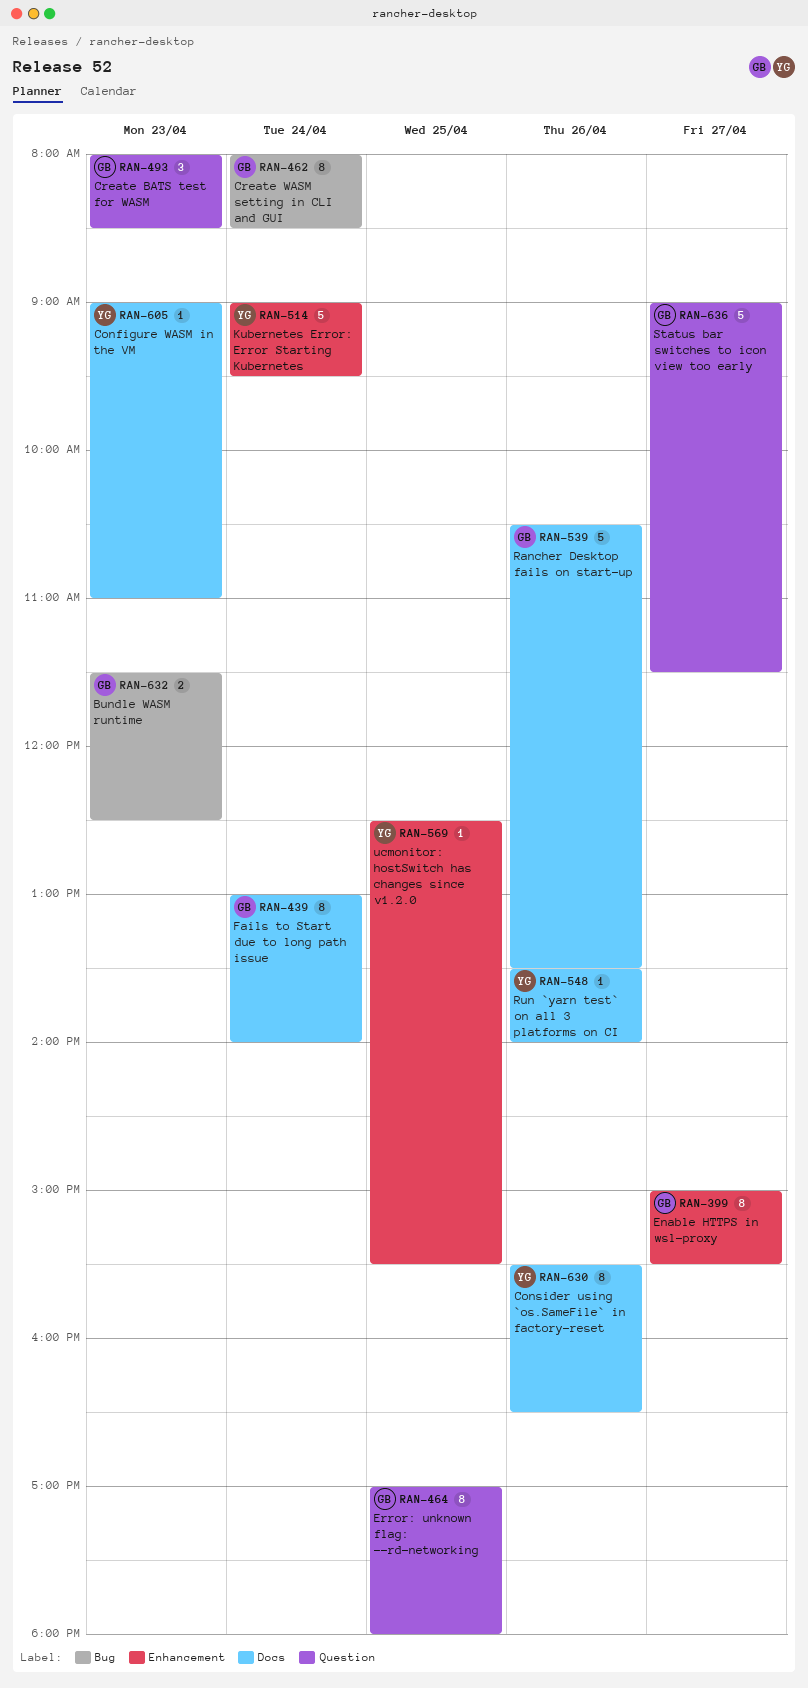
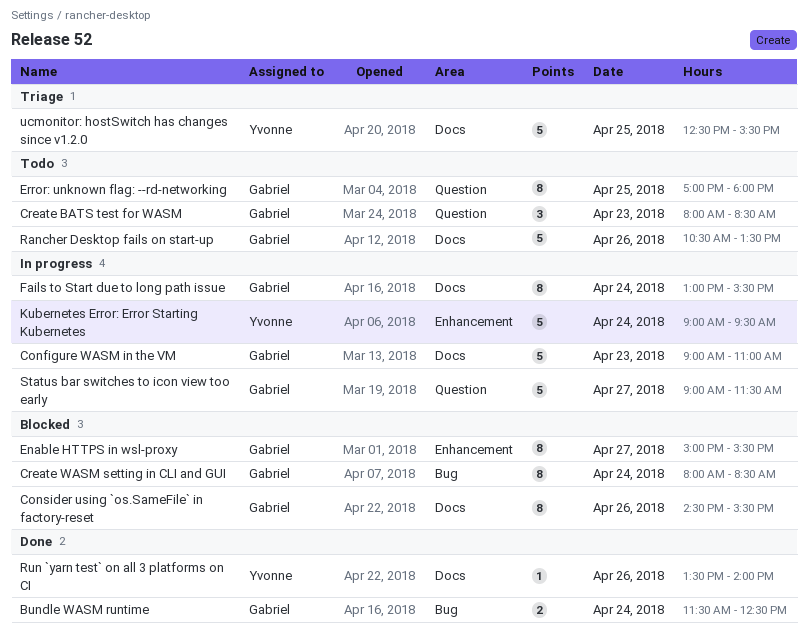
Bundle WASM runtime, day: Apr 23 -> Apr 24
Configure WASM in the VM, owner: Yvonne -> Gabriel
Configure WASM in the VM, estimate: 1 -> 5
Consider using `os.SameFile` in factory-reset, owner: Yvonne -> Gabriel
Consider using `os.SameFile` in factory-reset, begins: 15:30 -> 14:30
Consider using `os.SameFile` in factory-reset, ends: 16:30 -> 15:30
Fails to Start due to long path issue, ends: 14:00 -> 15:30
ucmonitor: hostSwitch has changes since v1.2.0, label: Enhancement -> Docs
ucmonitor: hostSwitch has changes since v1.2.0, estimate: 1 -> 5

